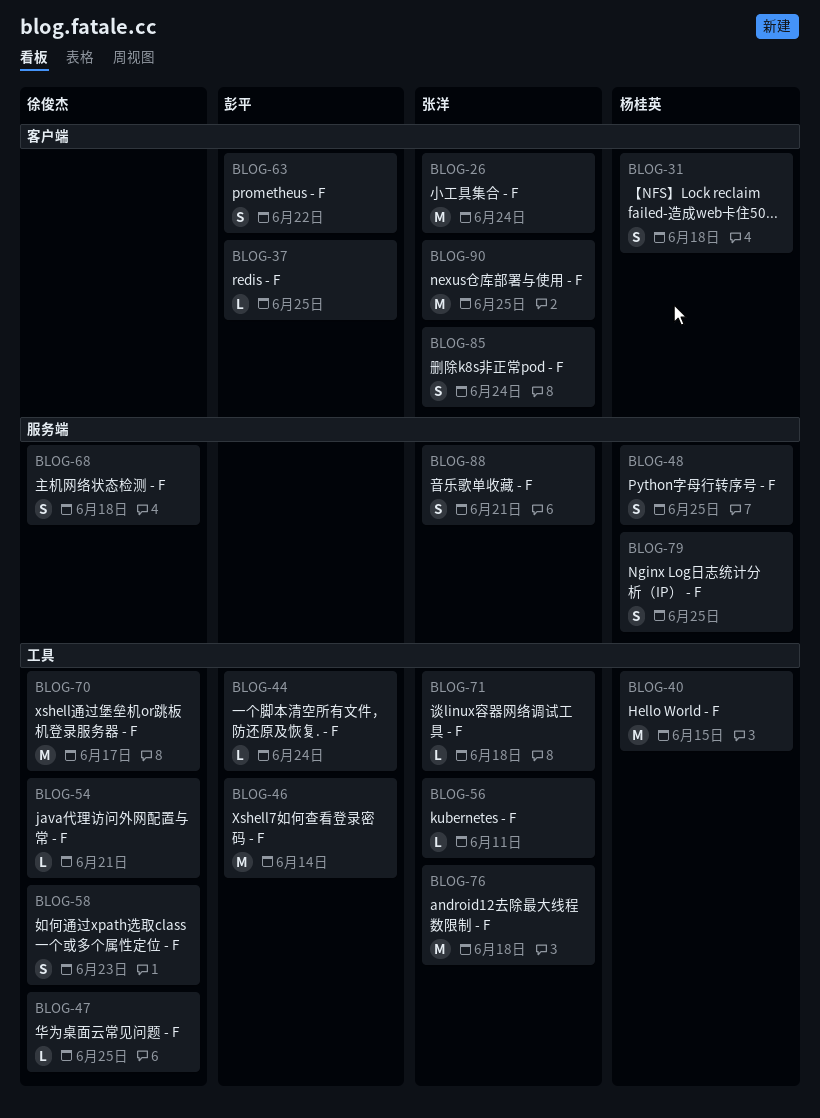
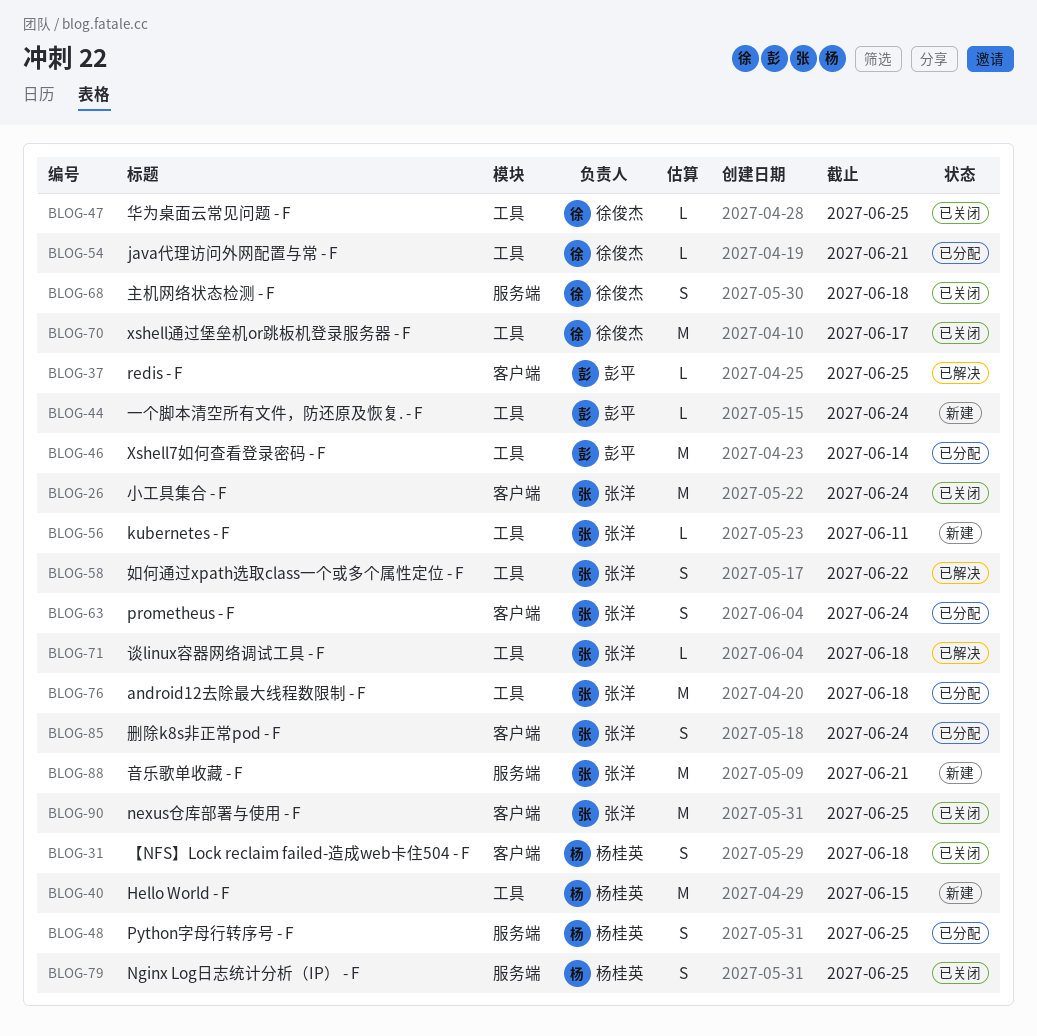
BLOG-58, owner: 徐俊杰 -> 张洋
BLOG-58, due: Jun 23 -> Jun 22
BLOG-63, owner: 彭平 -> 张洋
BLOG-63, due: Jun 22 -> Jun 24
BLOG-88, estimate: S -> M

